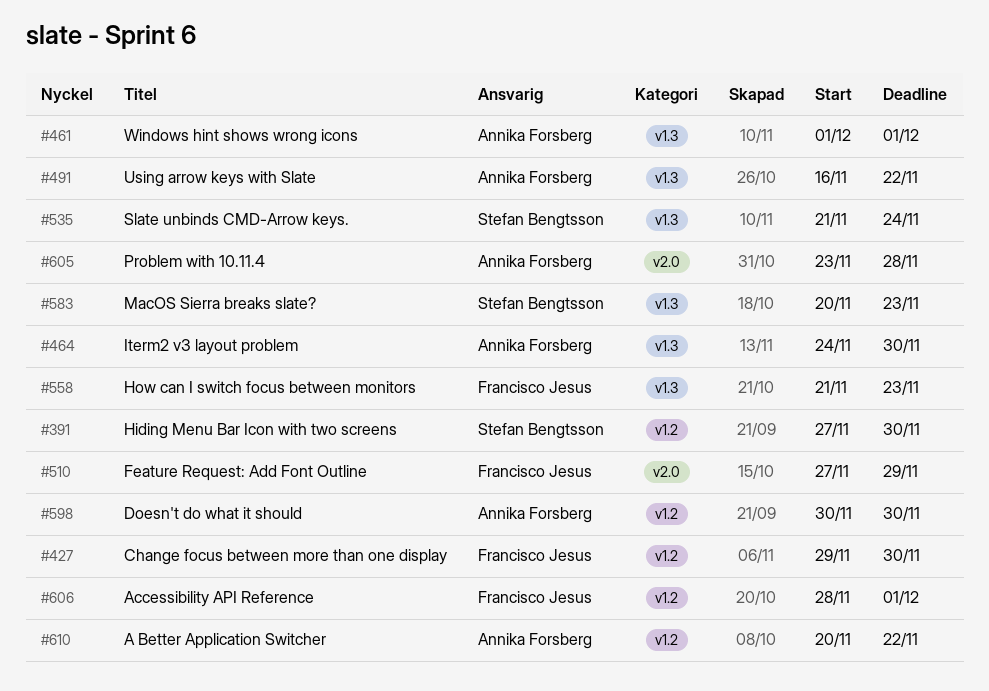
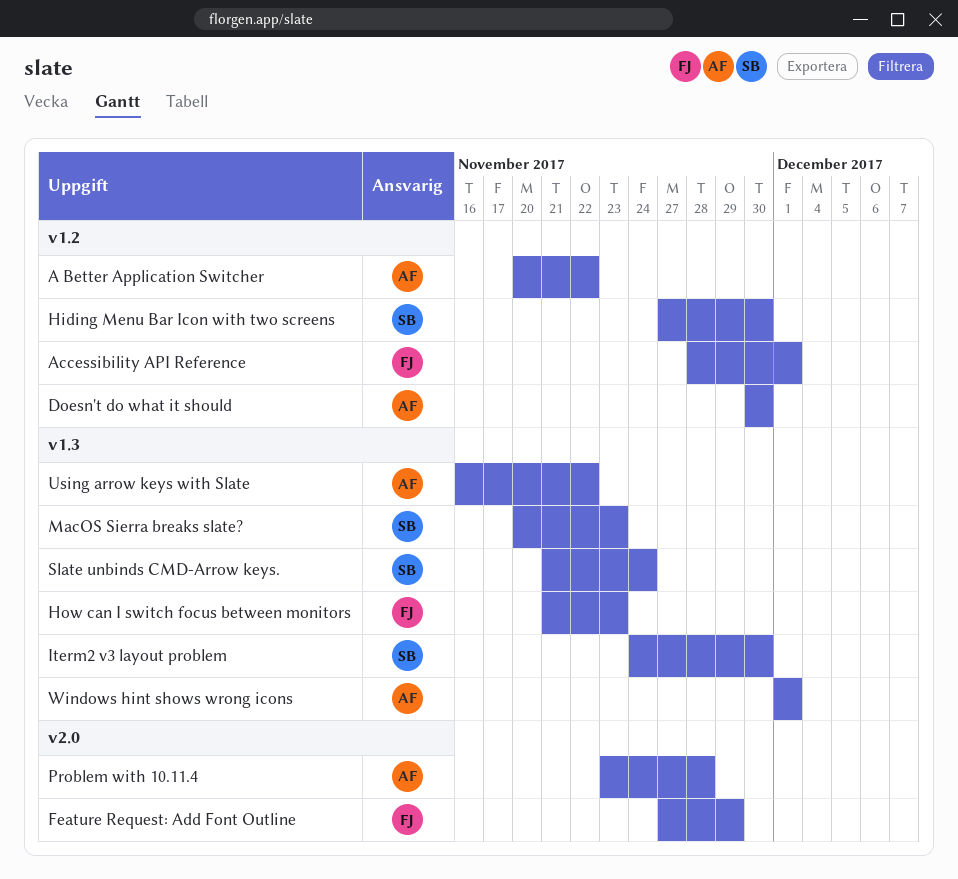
Change focus between more than one display: present -> none
Iterm2 v3 layout problem, owner: Annika Forsberg -> Stefan Bengtsson

